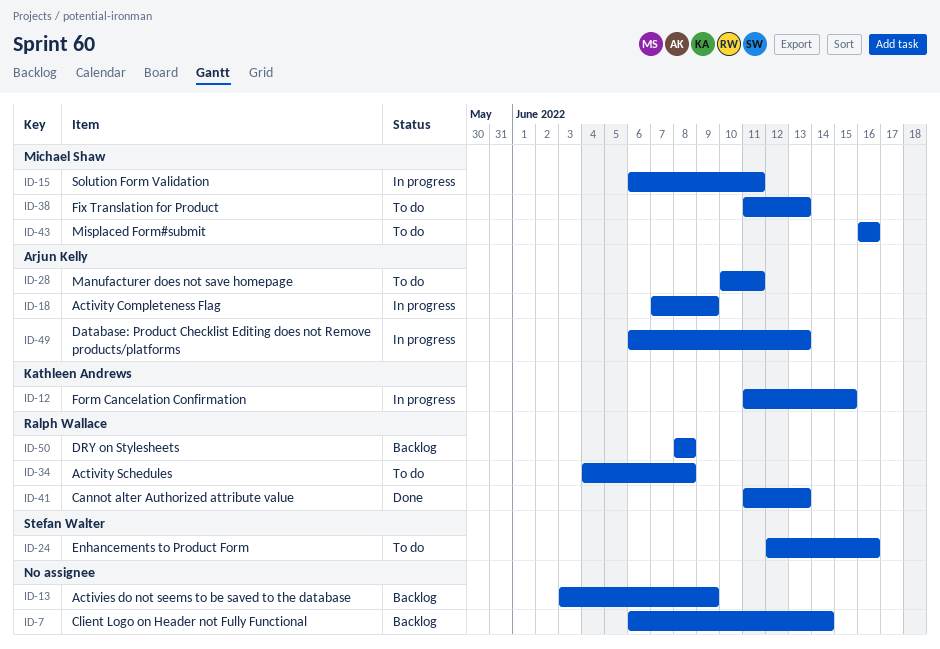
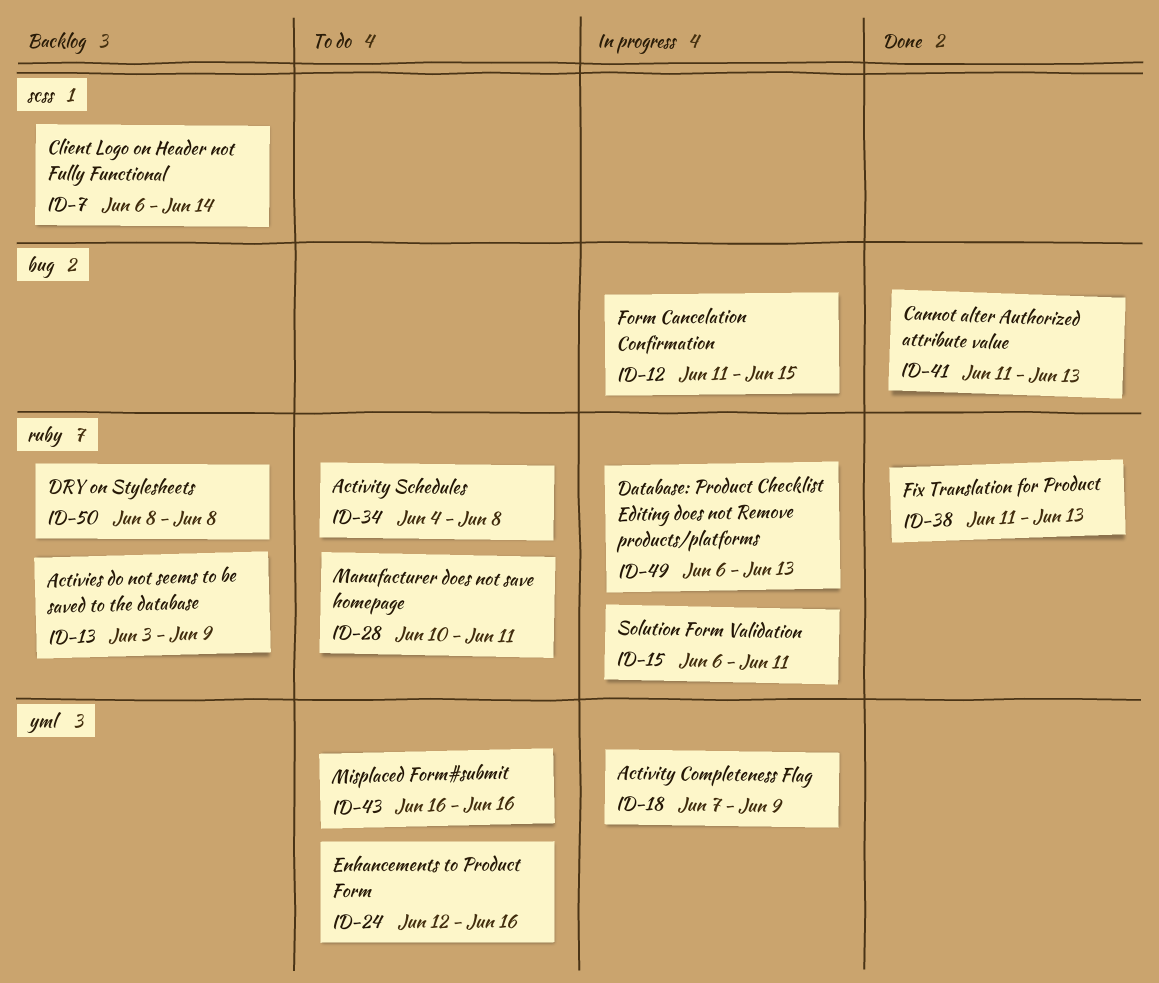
ID-38, status: To do -> Done

